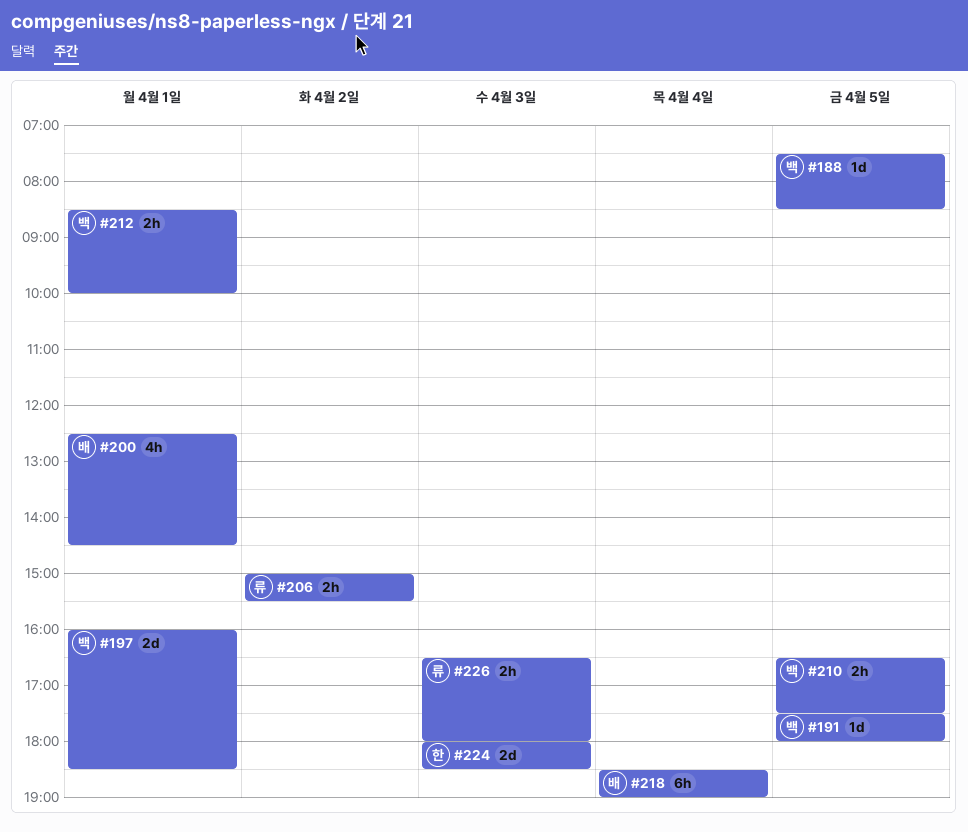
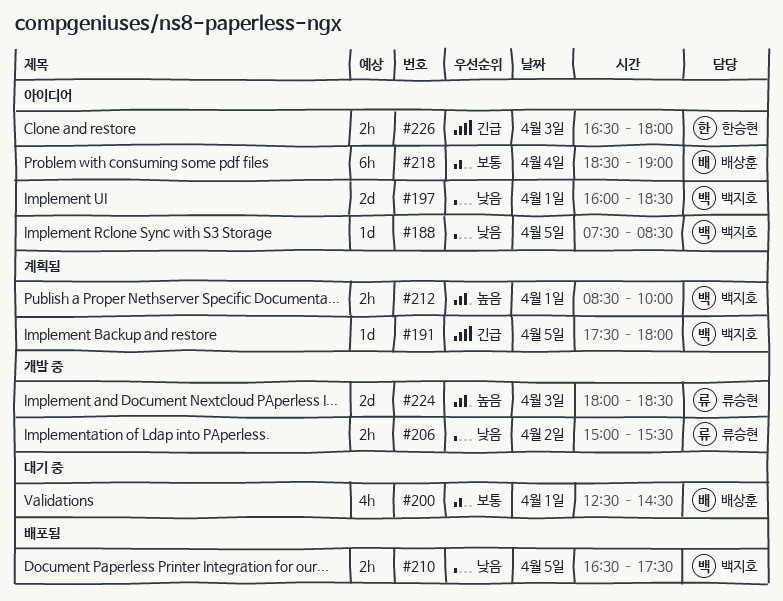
#224, owner: 한승현 -> 류승현
#226, owner: 류승현 -> 한승현

